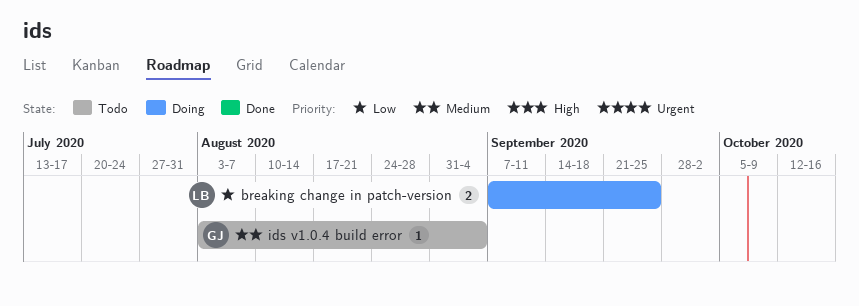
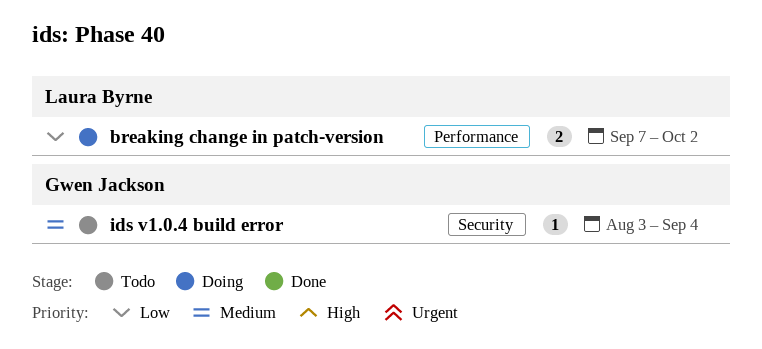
breaking change in patch-version, due: Sep 25 -> Oct 2

